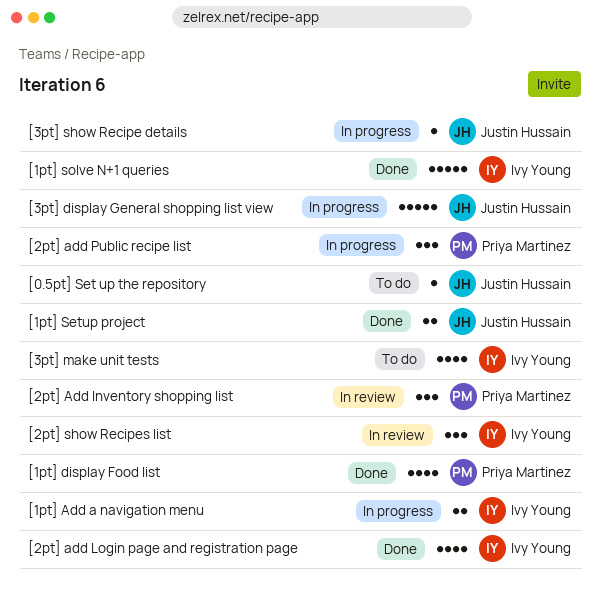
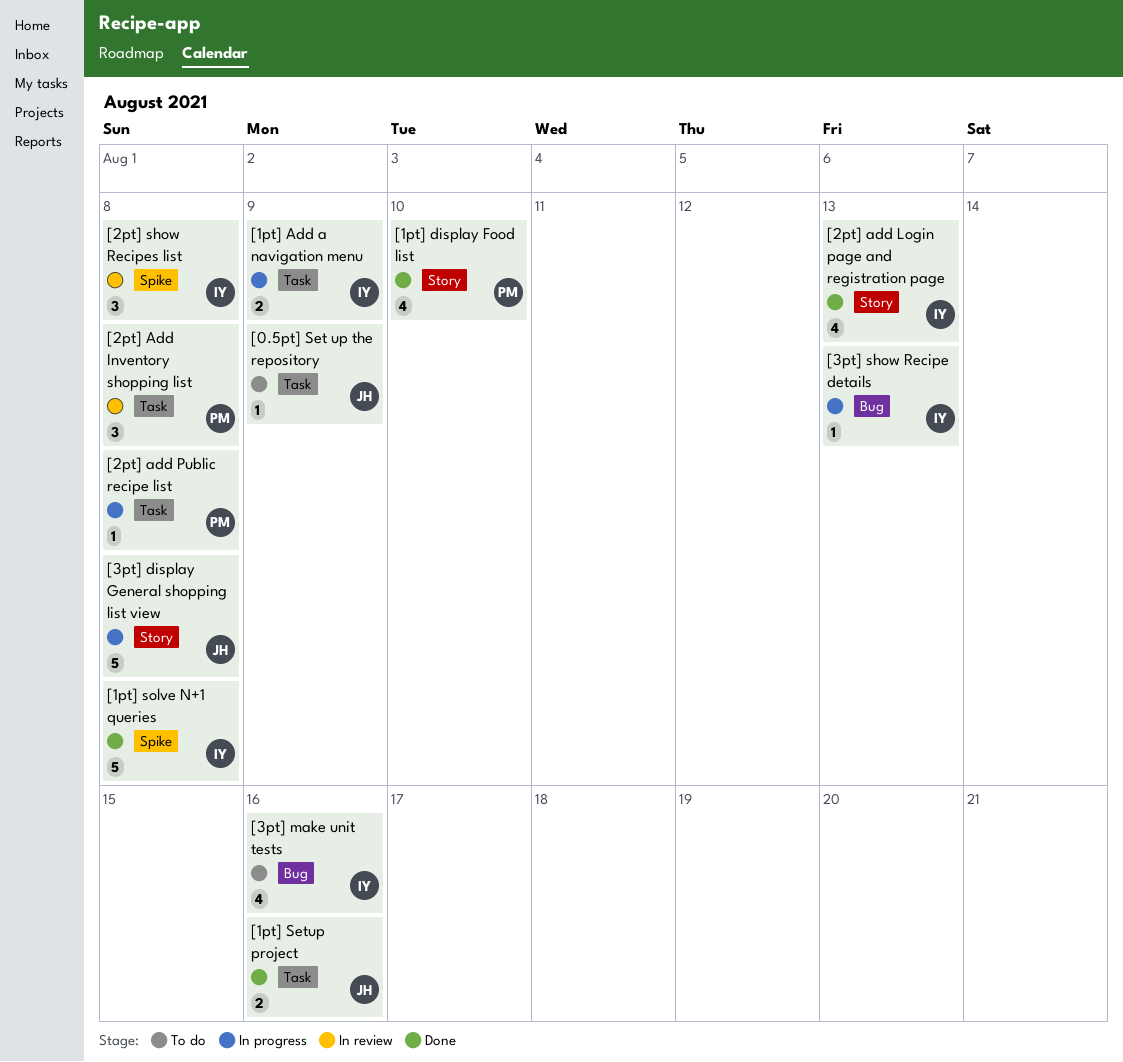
[2pt] add Public recipe list, estimate: 3 -> 1
[3pt] show Recipe details, owner: Justin Hussain -> Ivy Young

